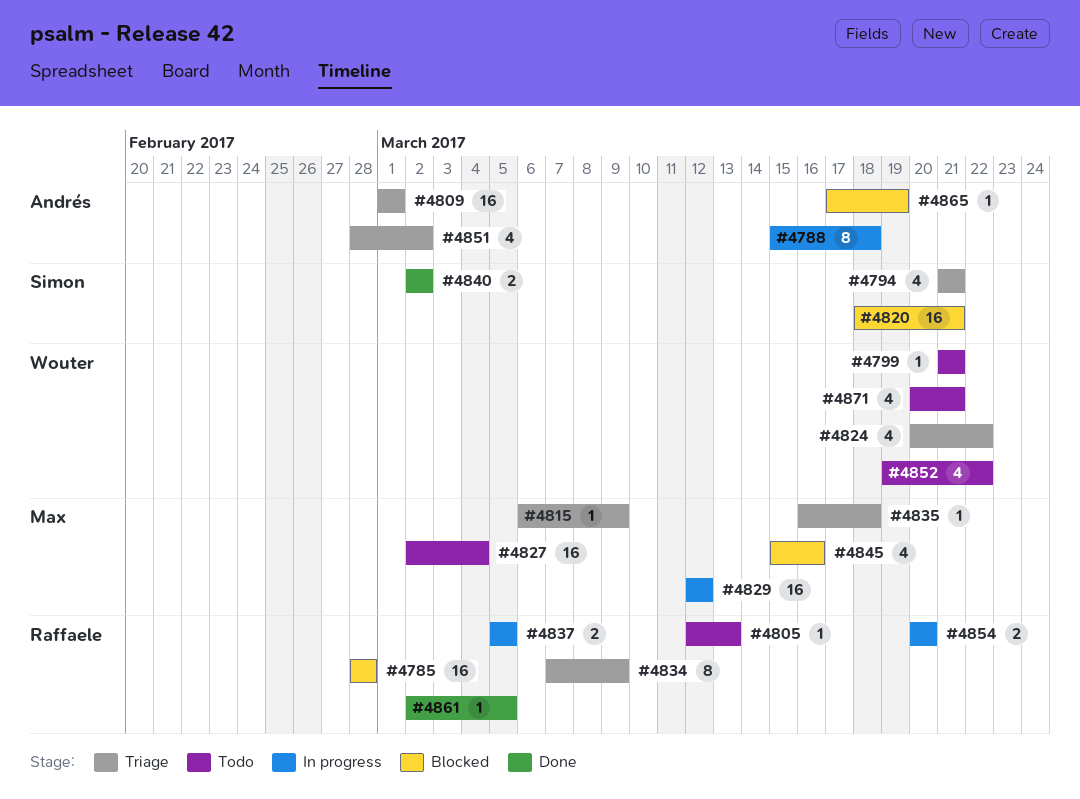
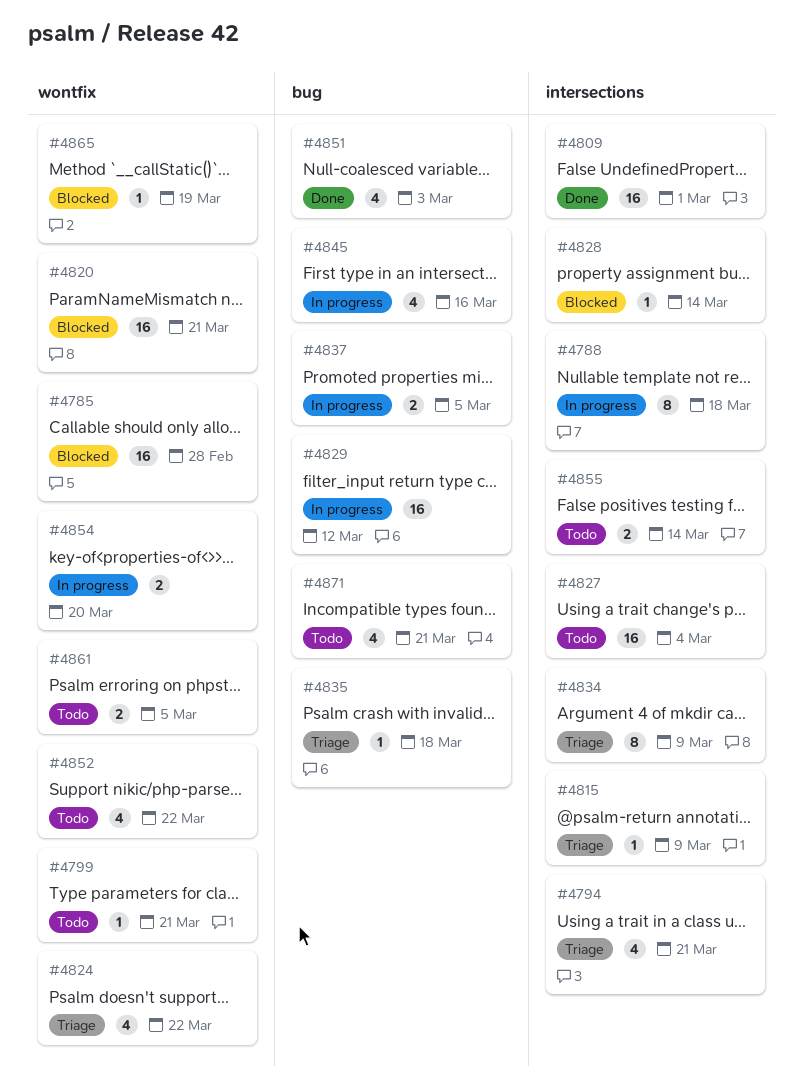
#4805: present -> none
#4809, status: Triage -> Done
#4828: none -> present
#4840: present -> none
#4845, status: Blocked -> In progress
#4851, status: Triage -> Done
#4851, due: Mar 2 -> Mar 3
#4855: none -> present
#4861, status: Done -> Todo
#4861, estimate: 1 -> 2

